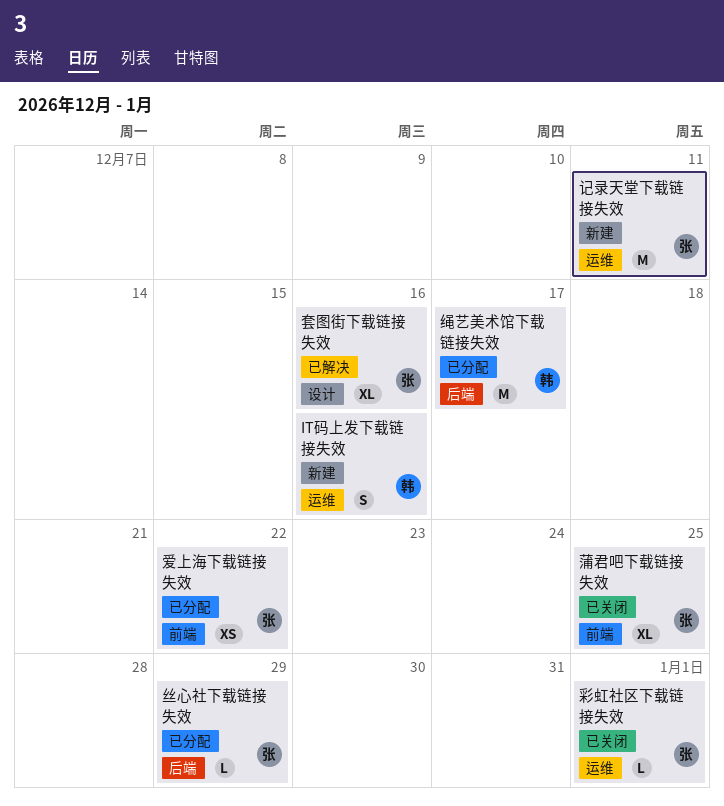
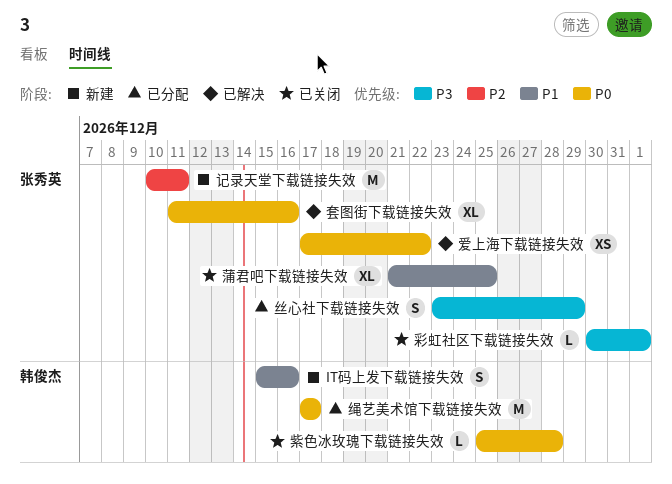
丝心社下载链接失效, estimate: L -> S
爱上海下载链接失效, status: 已分配 -> 已解决
紫色冰玫瑰下载链接失效: none -> present

